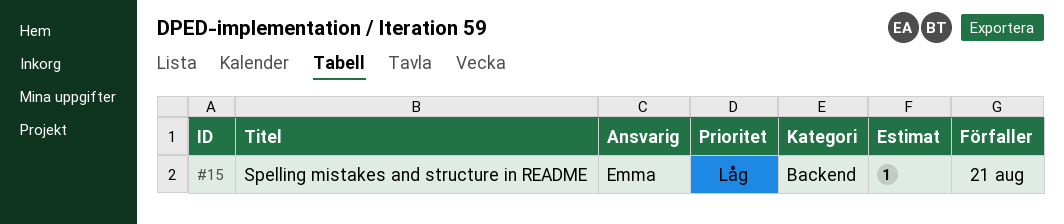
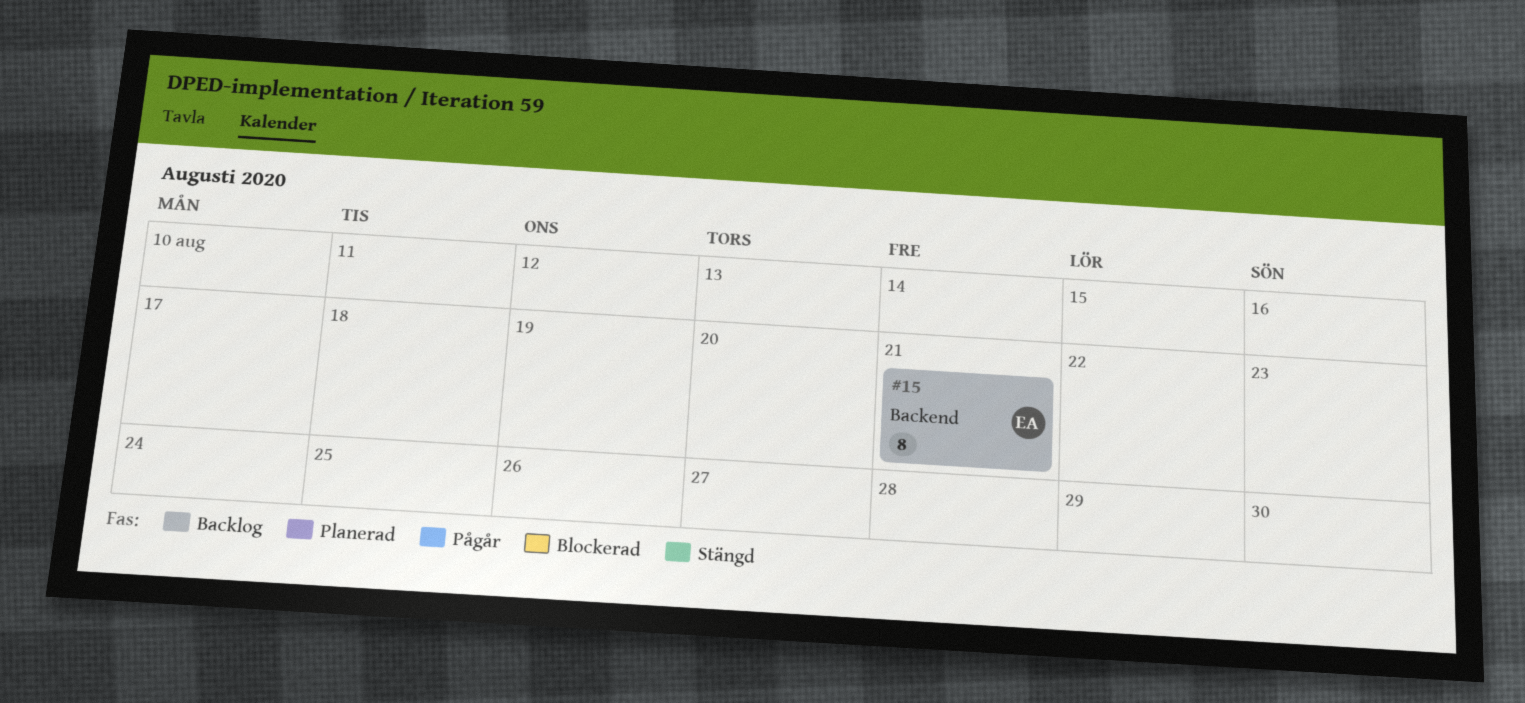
#15, estimate: 1 -> 8

